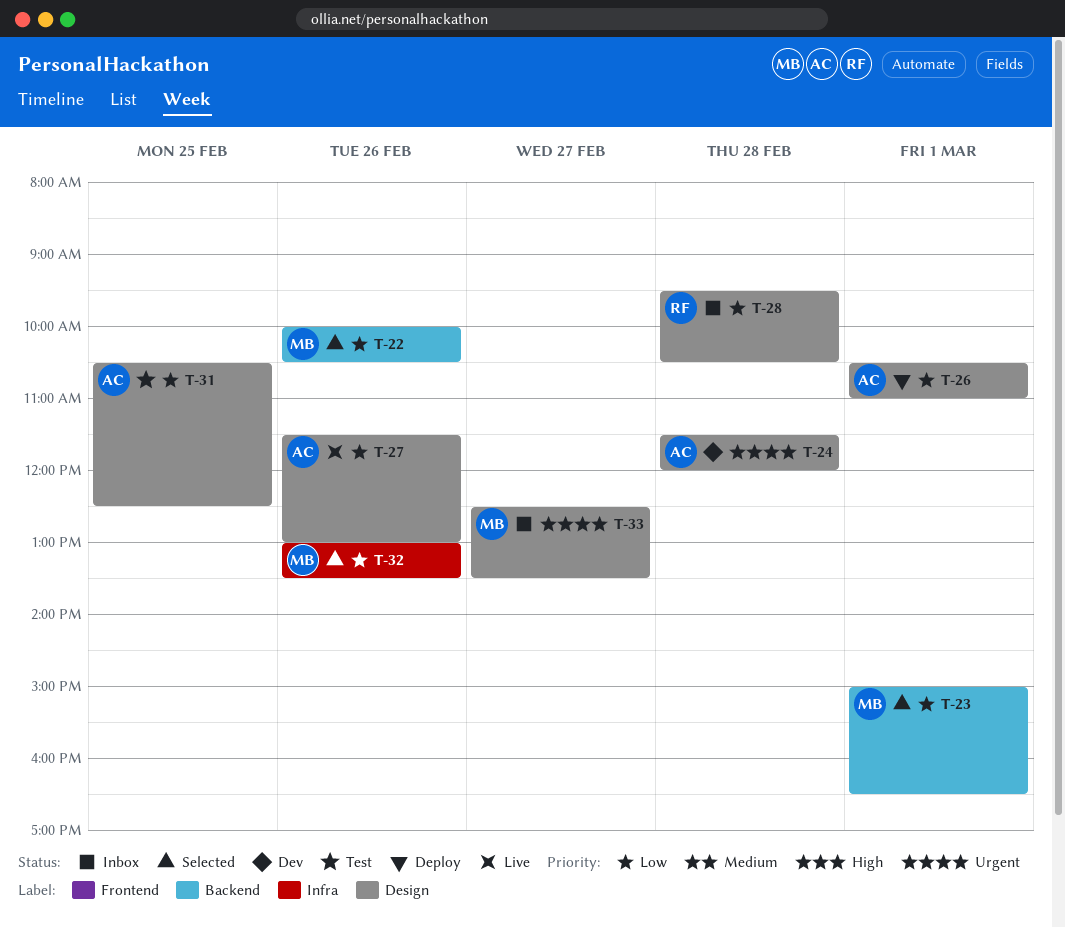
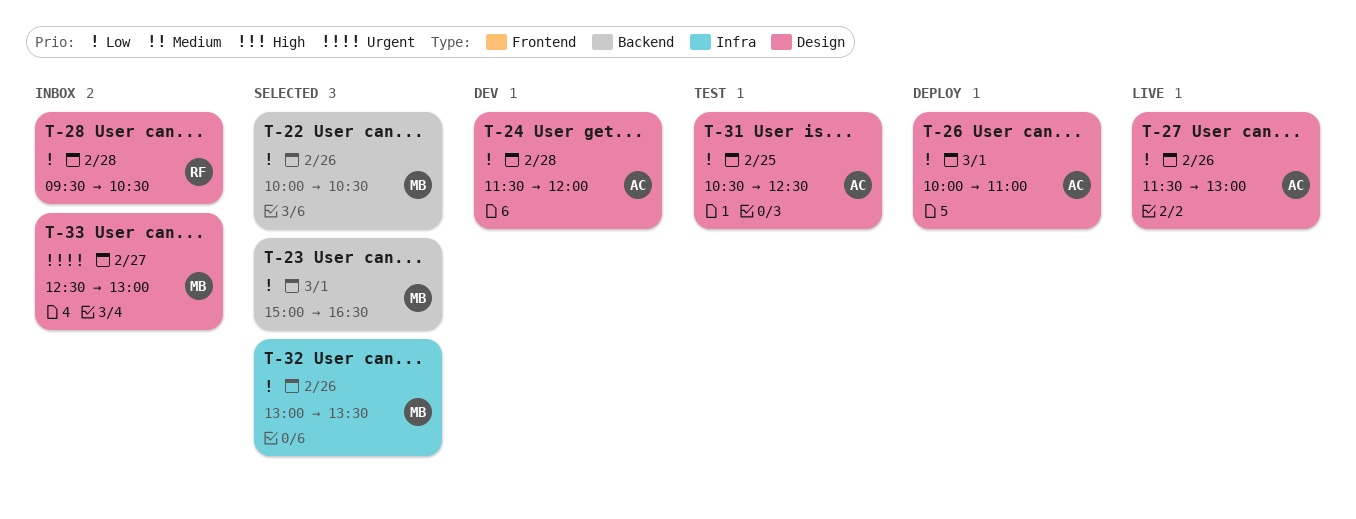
T-24, priority: Urgent -> Low
T-26, begins: 10:30 -> 10:00
T-33, ends: 13:30 -> 13:00

